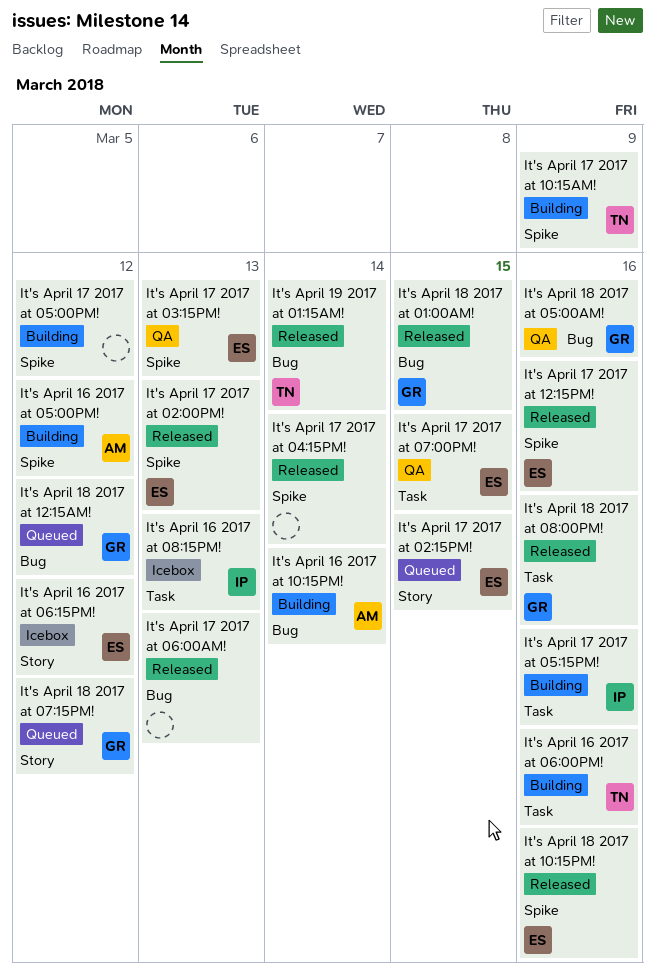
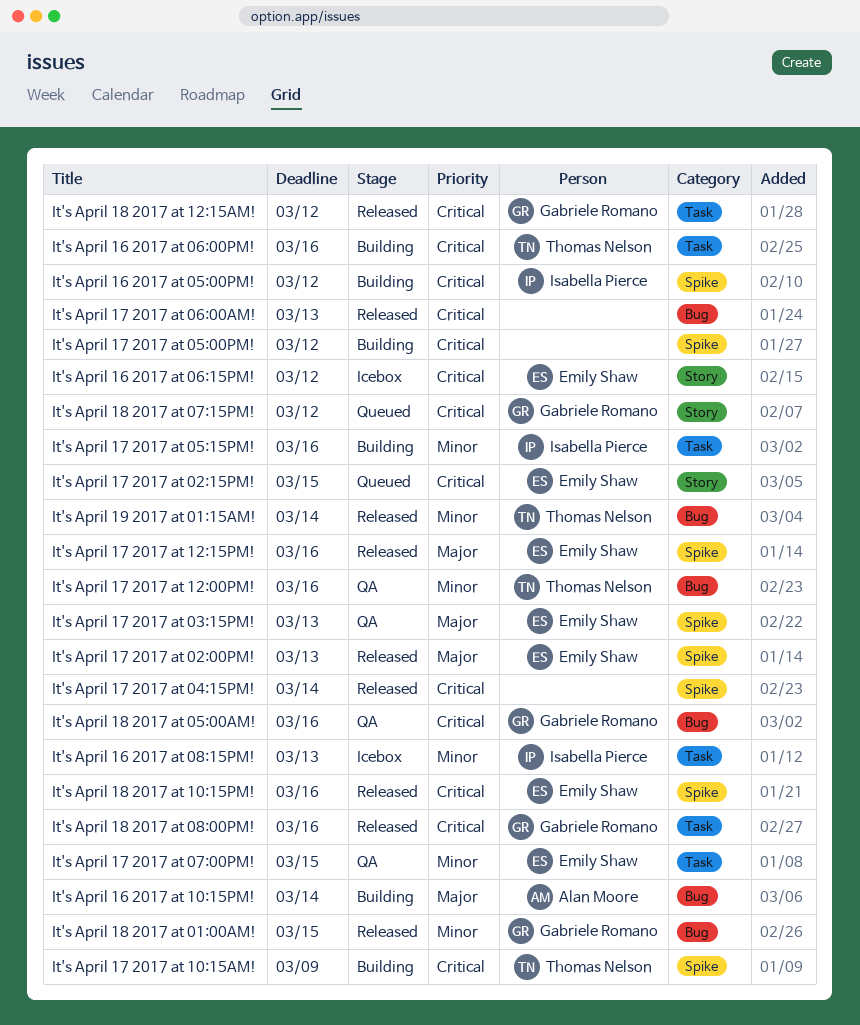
It's April 16 2017 at 05:00PM!, owner: Alan Moore -> Isabella Pierce
It's April 17 2017 at 12:00PM!: none -> present
It's April 18 2017 at 12:15AM!, status: Queued -> Released
It's April 18 2017 at 12:15AM!, label: Bug -> Task

